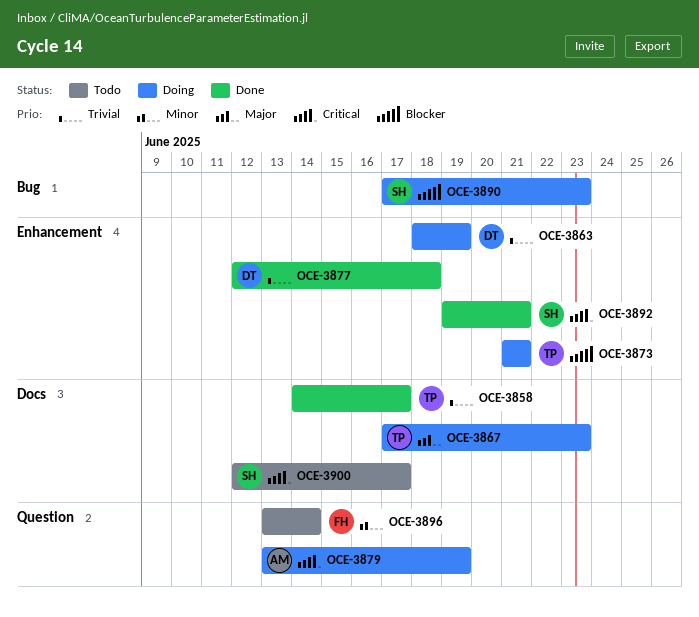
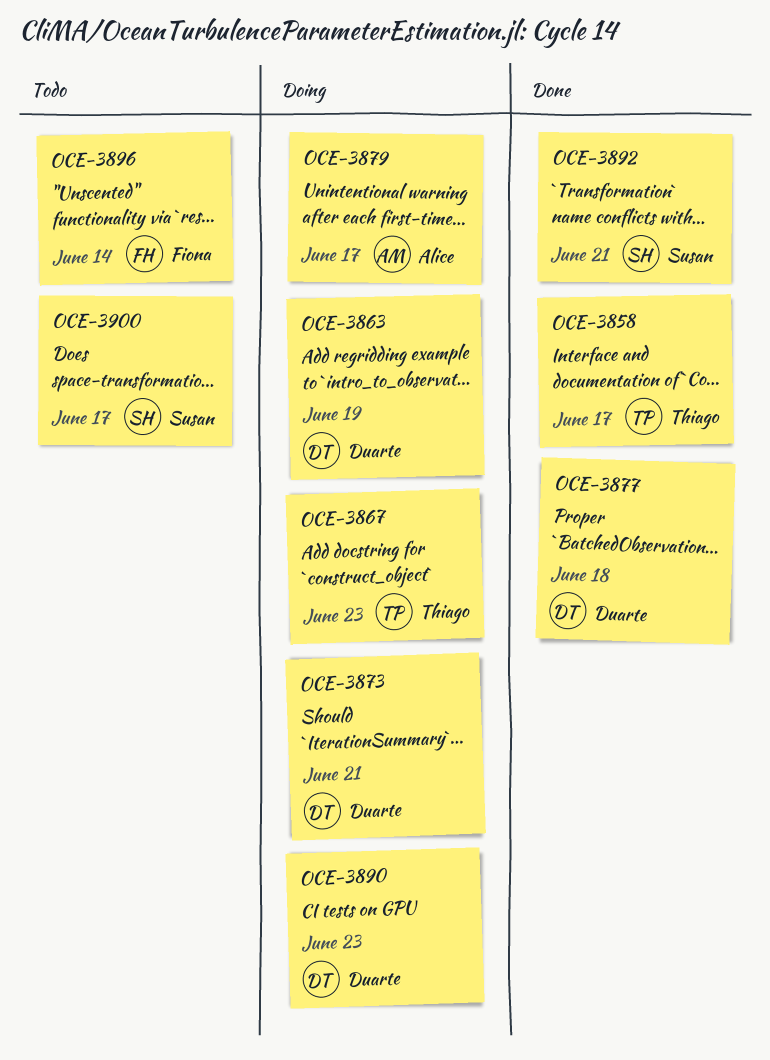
OCE-3873, owner: Thiago -> Duarte
OCE-3879, due: Jun 19 -> Jun 17
OCE-3890, owner: Susan -> Duarte

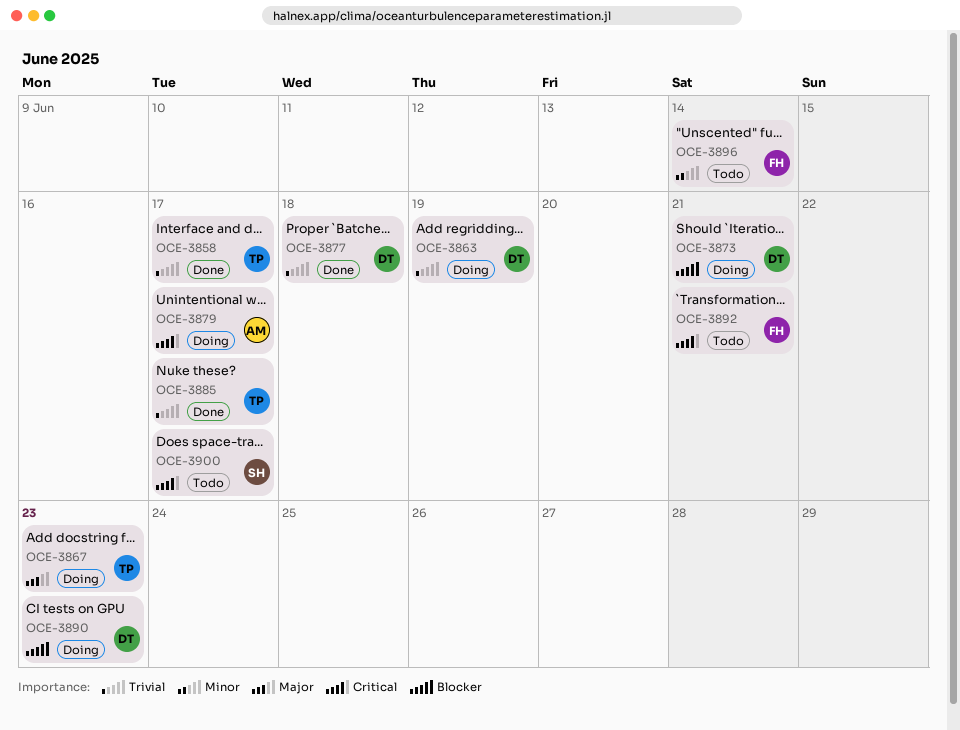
OCE-3885: none -> present
OCE-3892, status: Done -> Todo
OCE-3892, owner: Susan -> Fiona

